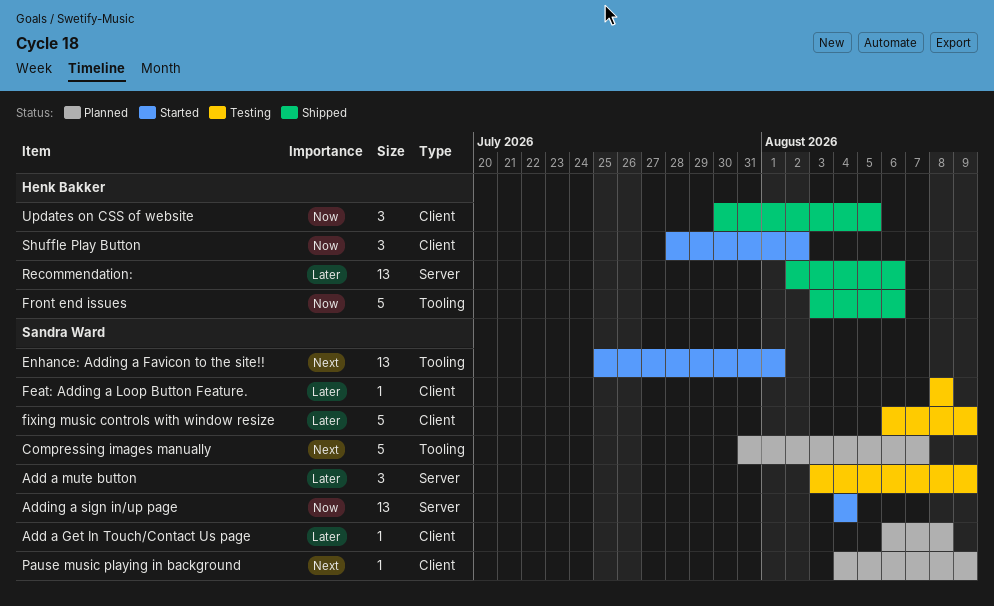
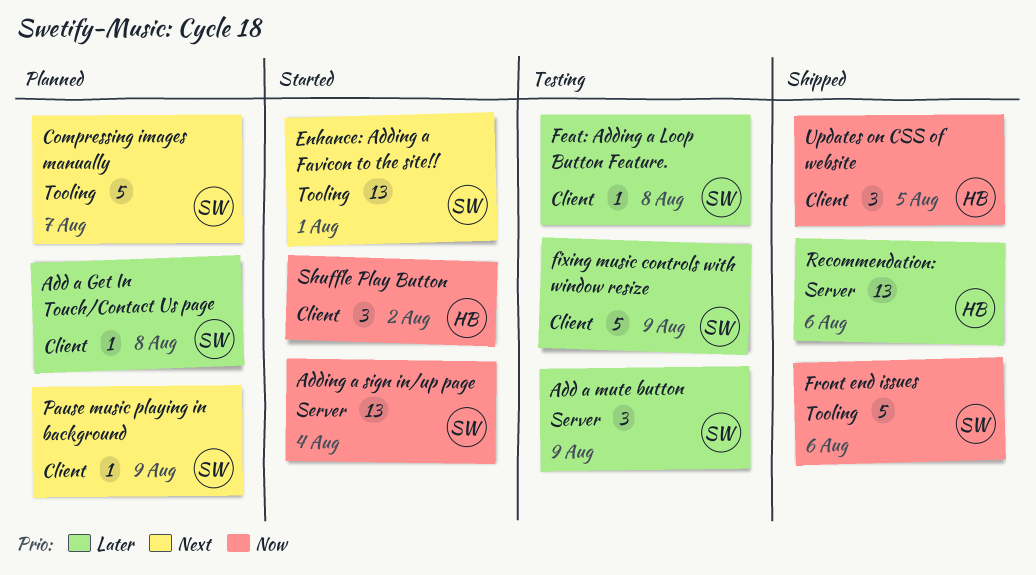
Front end issues, owner: Henk Bakker -> Sandra Ward

